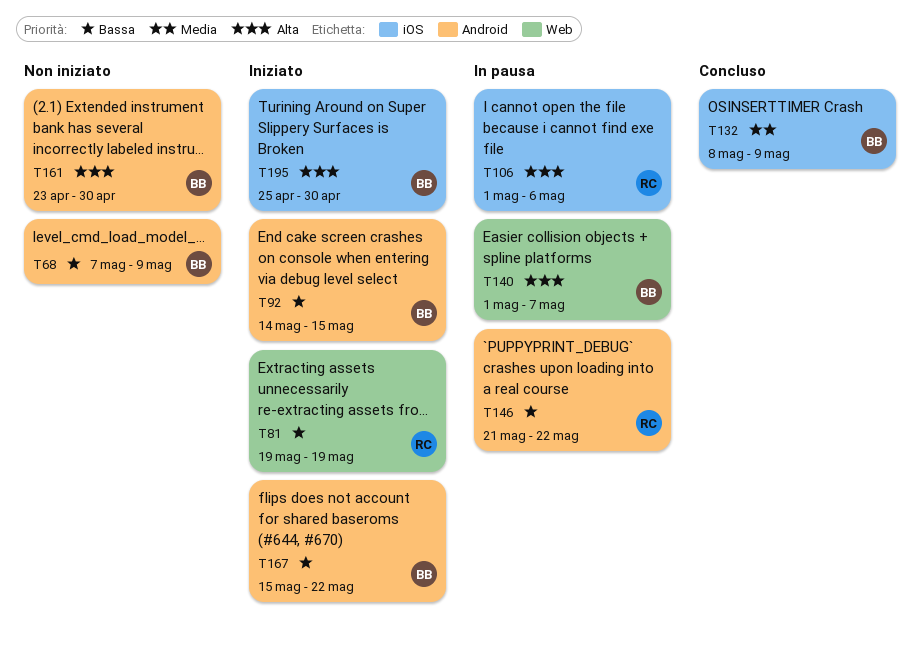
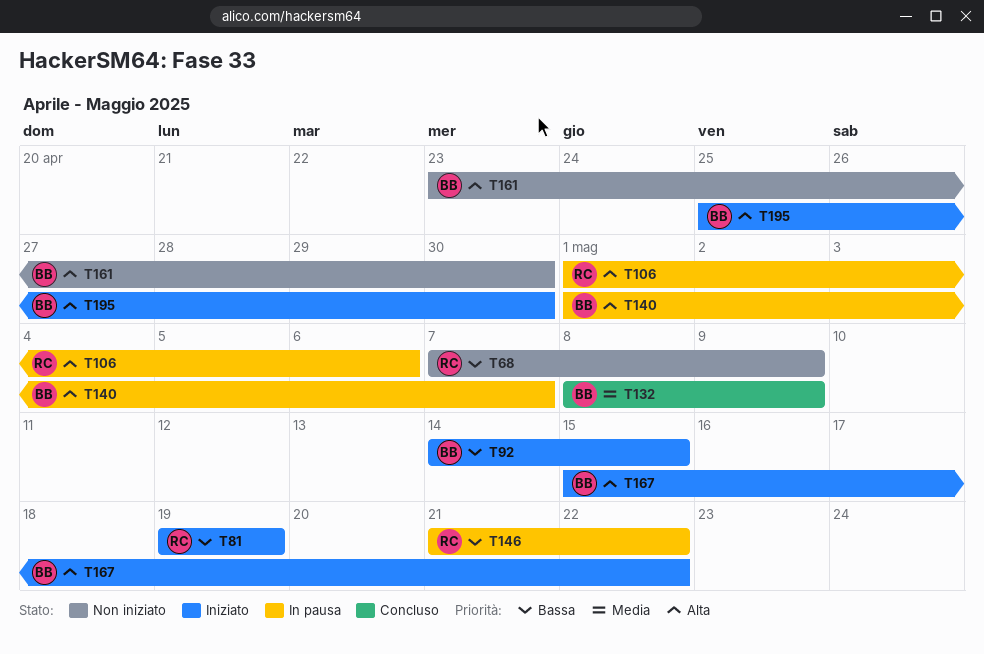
T68, owner: BB -> RC
T167, priority: Bassa -> Alta

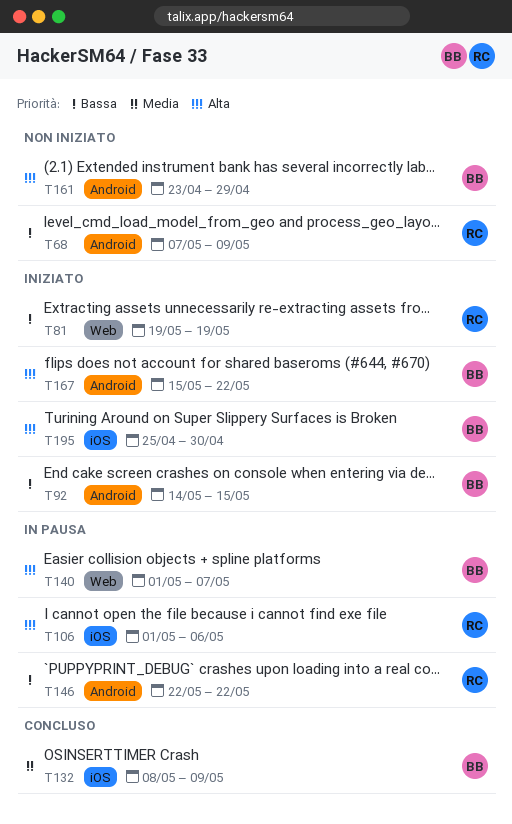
T146, start: May 21 -> May 22
T161, due: Apr 30 -> Apr 29

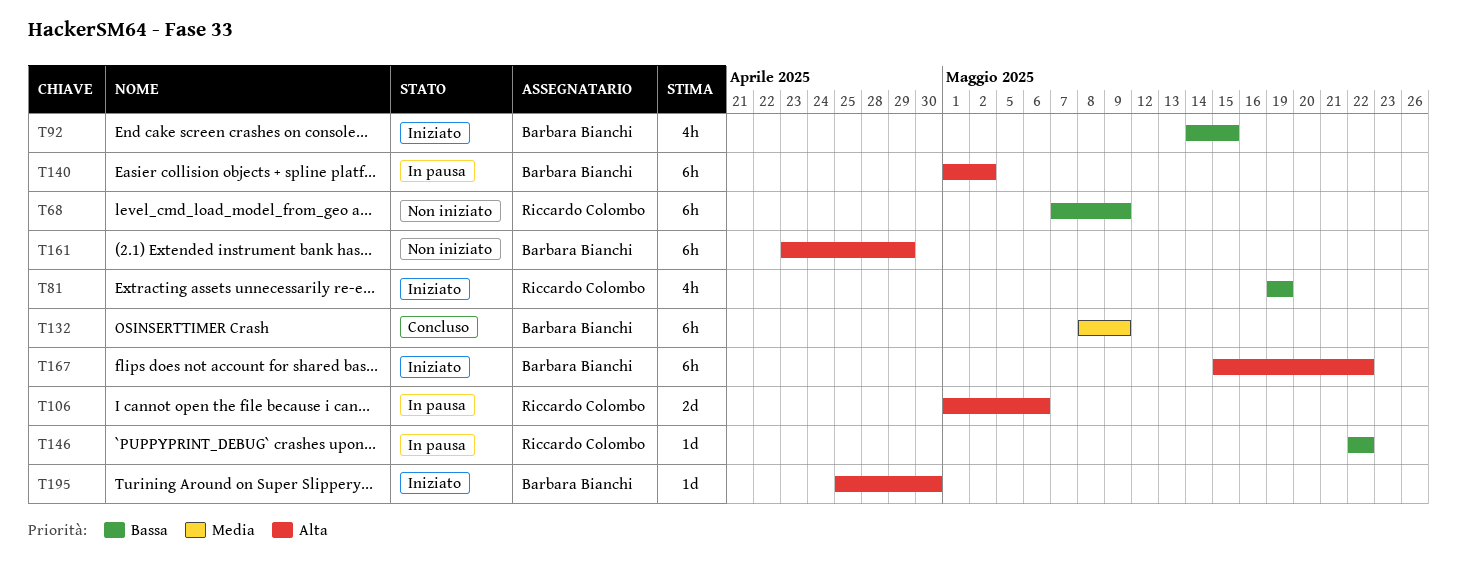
T140, due: May 7 -> May 2

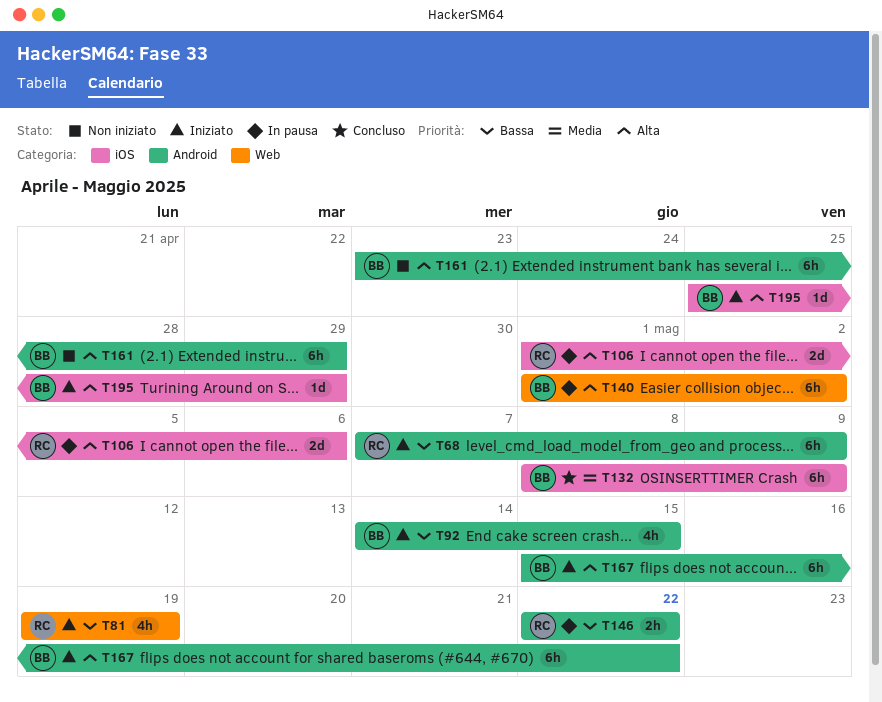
T68, status: Non iniziato -> Iniziato
T146, estimate: 1d -> 2h
T195, due: Apr 30 -> Apr 29

